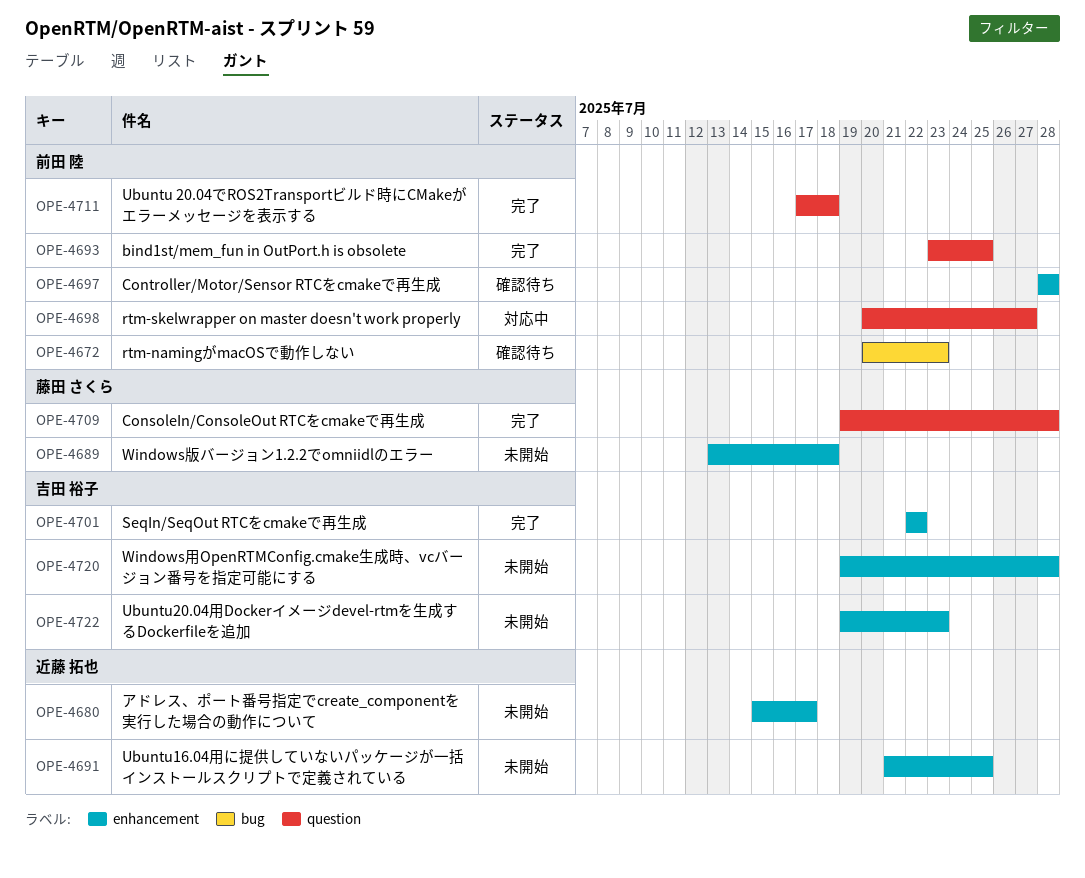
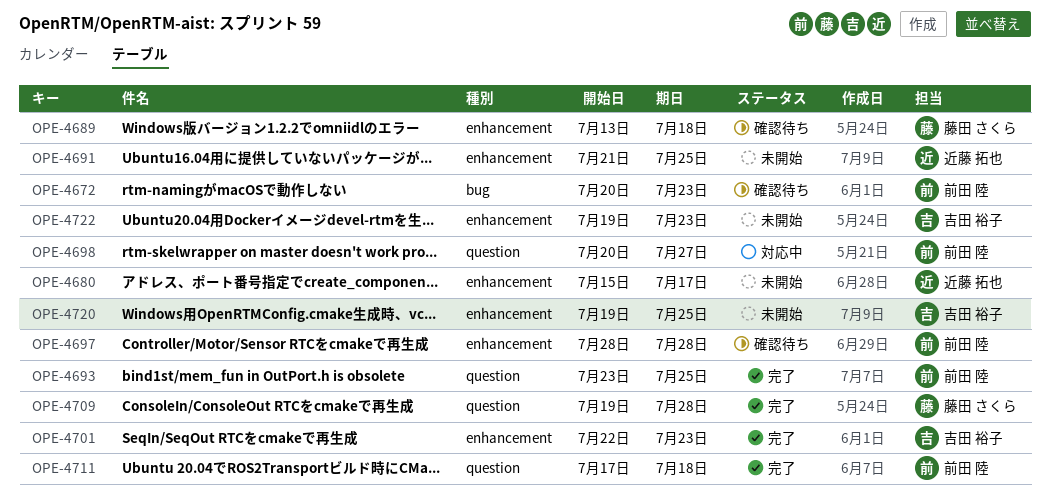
OPE-4689, status: 未開始 -> 確認待ち
OPE-4701, due: Jul 22 -> Jul 23
OPE-4720, due: Jul 28 -> Jul 25

